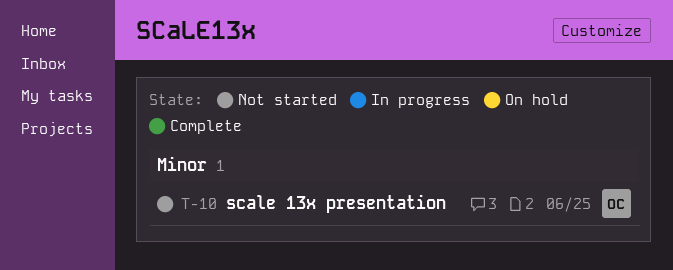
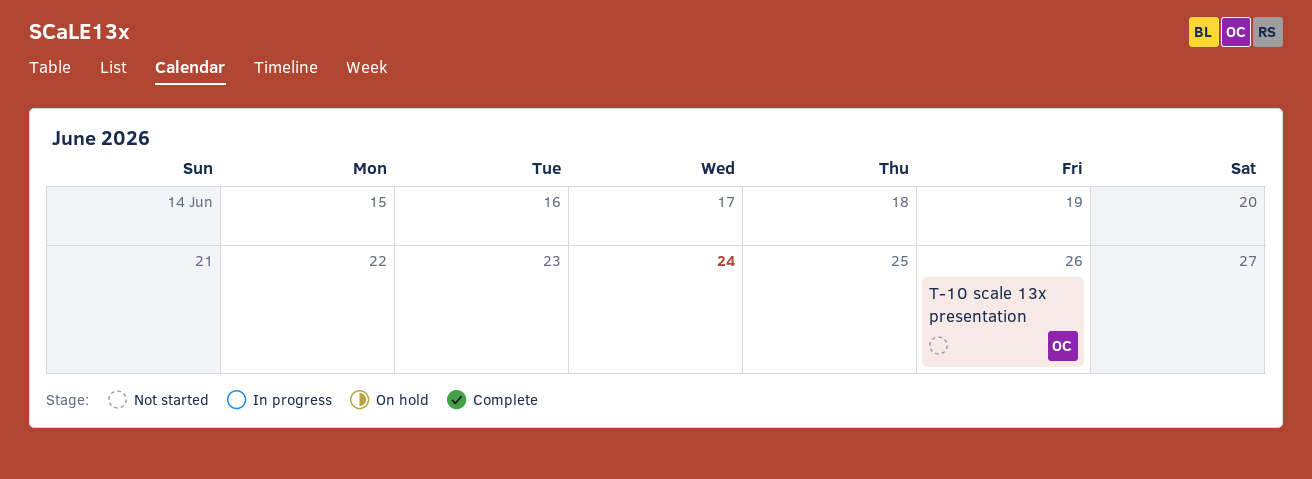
T-10, due: Jun 25 -> Jun 26

